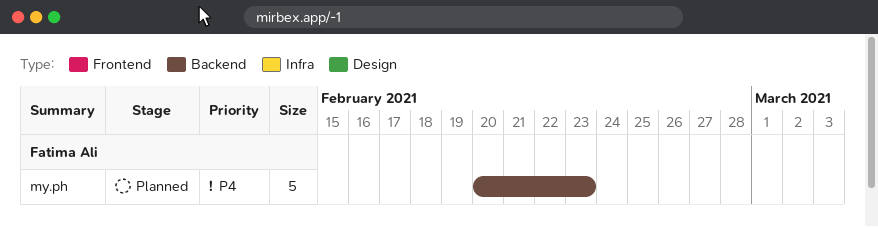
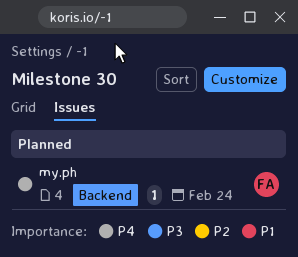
my.ph, estimate: 5 -> 1
my.ph, due: Feb 23 -> Feb 24

